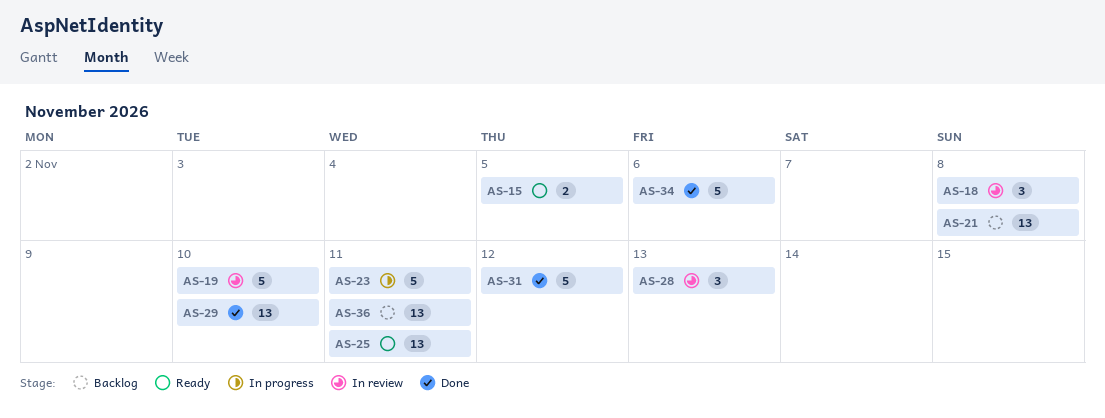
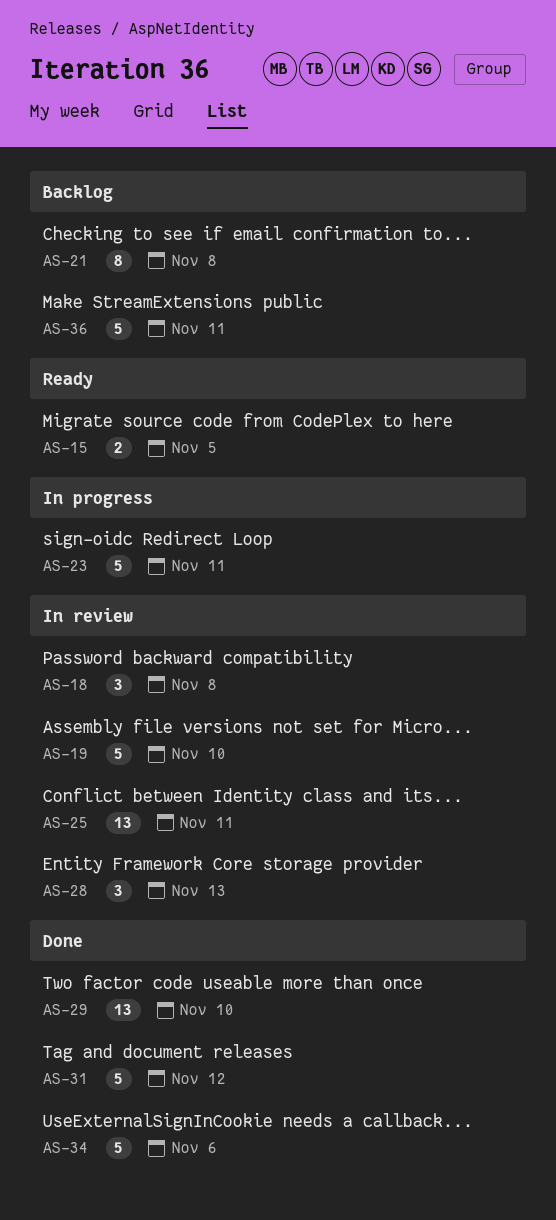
AS-21, estimate: 13 -> 8
AS-25, status: Ready -> In review
AS-36, estimate: 13 -> 5

